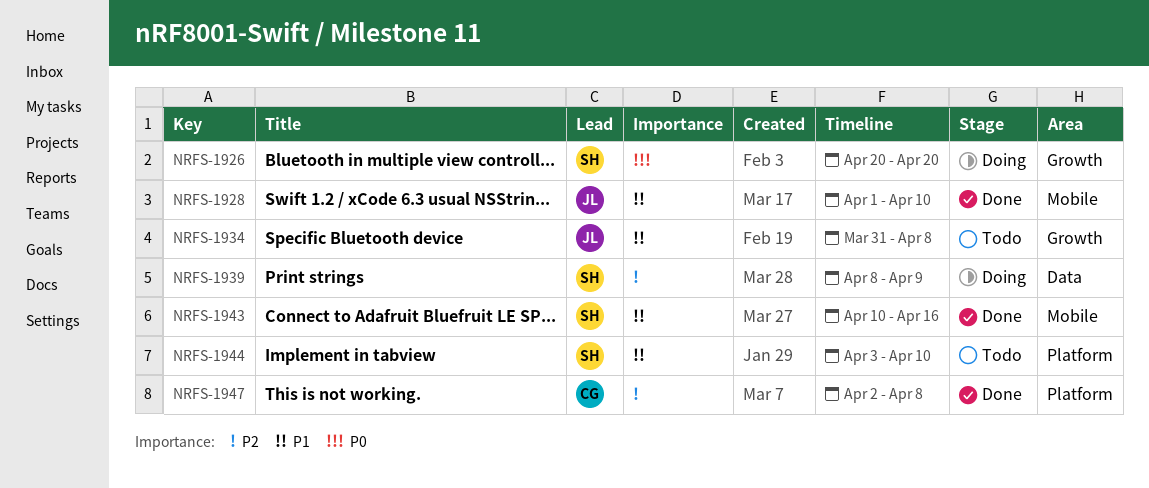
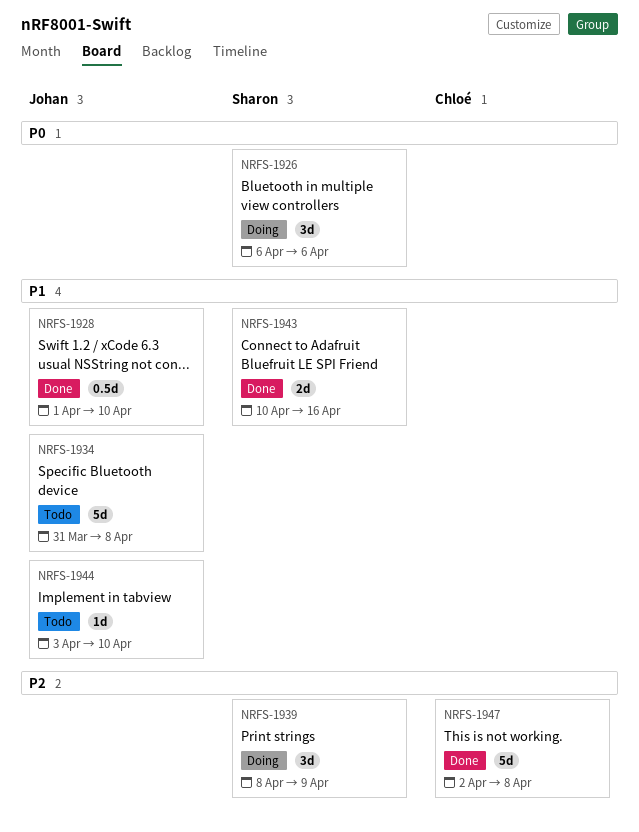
NRFS-1926, start: Apr 20 -> Apr 6
NRFS-1926, due: Apr 20 -> Apr 6
NRFS-1944, owner: Sharon -> Johan

